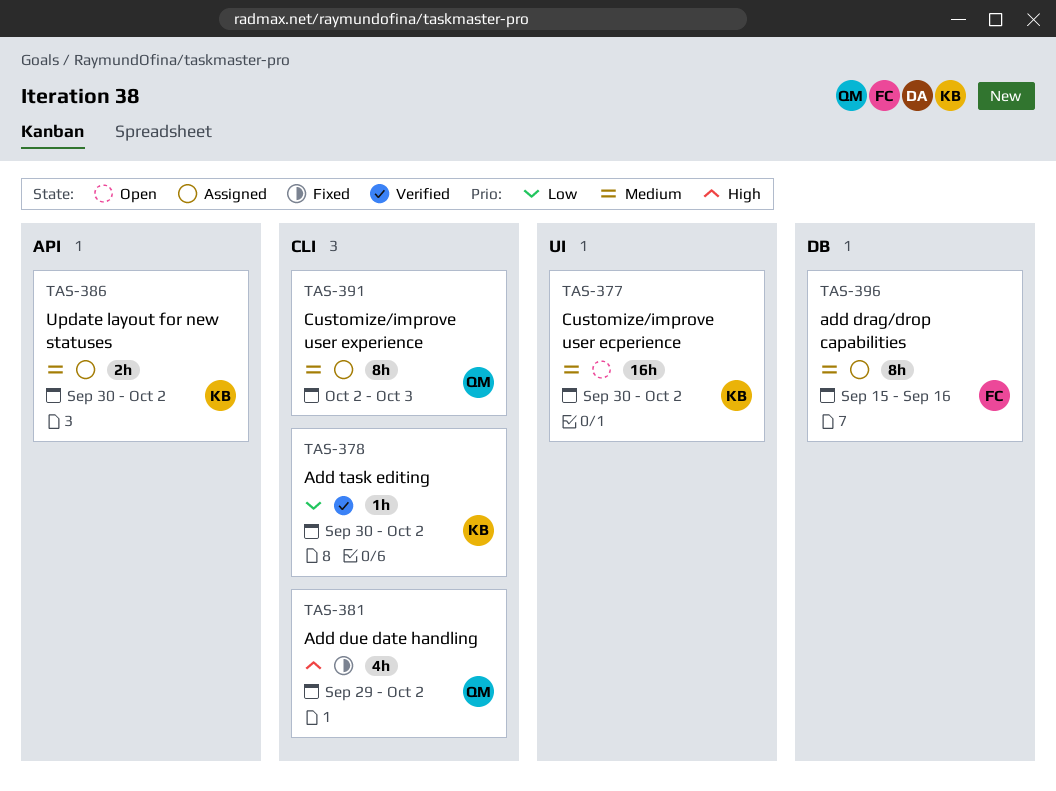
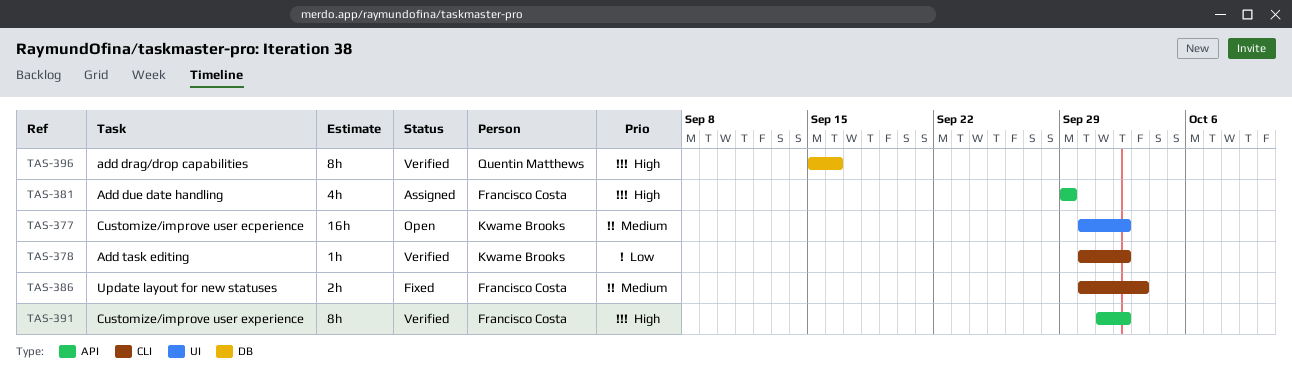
TAS-381, status: Fixed -> Assigned
TAS-381, owner: Quentin Matthews -> Francisco Costa
TAS-381, label: CLI -> API
TAS-381, due: Oct 2 -> Sep 29
TAS-386, status: Assigned -> Fixed
TAS-386, owner: Kwame Brooks -> Francisco Costa
TAS-386, label: API -> CLI
TAS-386, due: Oct 2 -> Oct 3
TAS-391, status: Assigned -> Verified
TAS-391, owner: Quentin Matthews -> Francisco Costa
TAS-391, priority: Medium -> High
TAS-391, label: CLI -> API
TAS-391, start: Oct 2 -> Oct 1
TAS-391, due: Oct 3 -> Oct 2
TAS-396, status: Assigned -> Verified
TAS-396, owner: Francisco Costa -> Quentin Matthews
TAS-396, priority: Medium -> High

